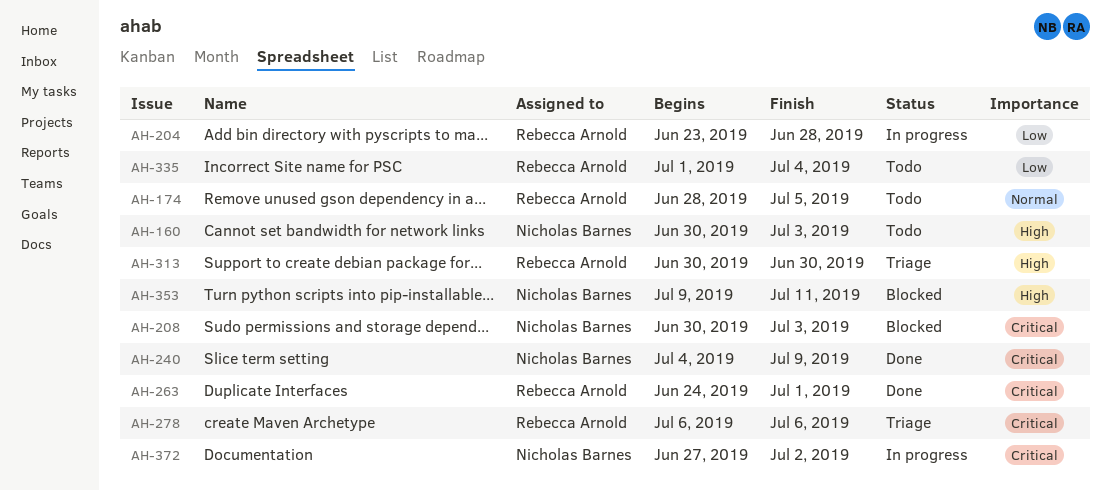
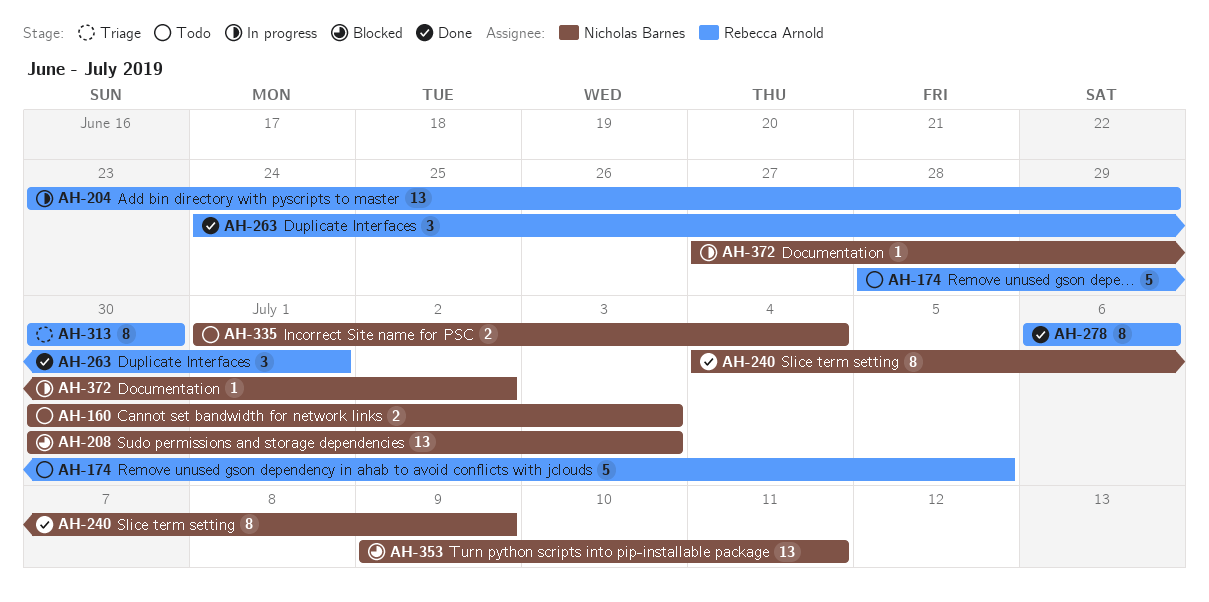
AH-204, due: Jun 28 -> Jun 29
AH-278, status: Triage -> Done
AH-335, owner: Rebecca Arnold -> Nicholas Barnes

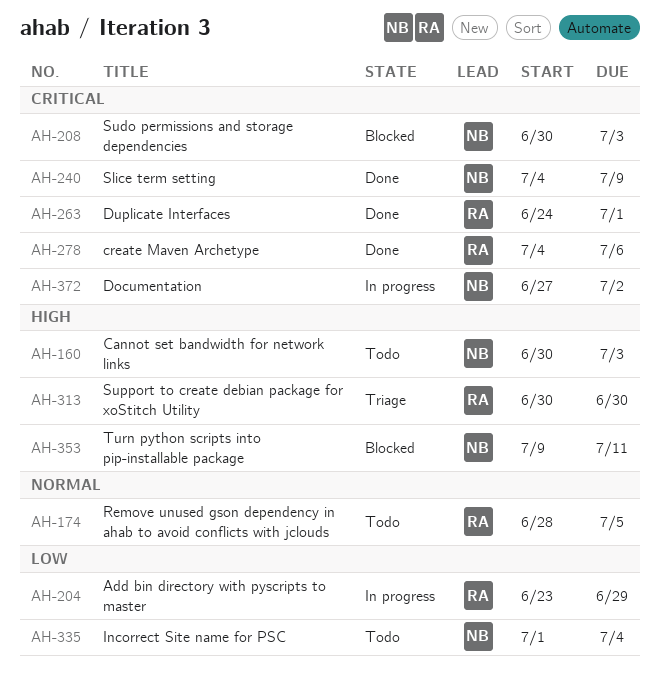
AH-278, start: Jul 6 -> Jul 4

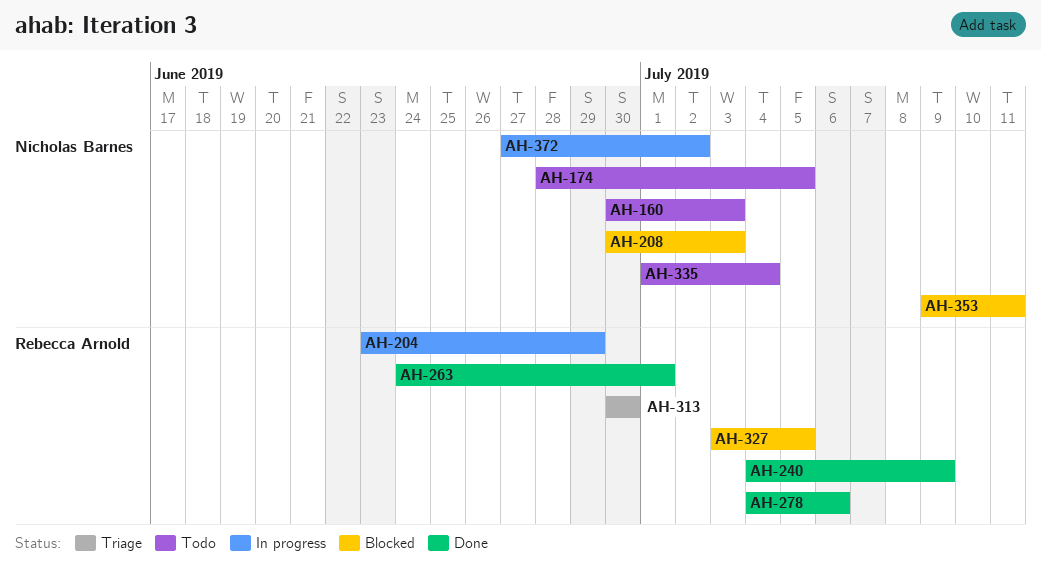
AH-174, owner: Rebecca Arnold -> Nicholas Barnes
AH-240, owner: Nicholas Barnes -> Rebecca Arnold
AH-327: none -> present

